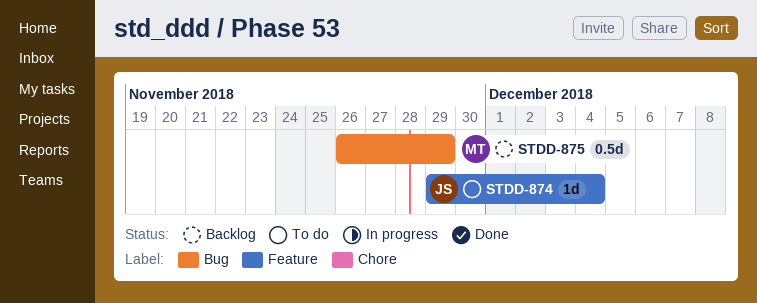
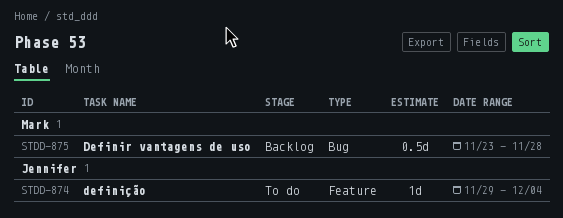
STDD-875, start: Nov 26 -> Nov 23
STDD-875, due: Nov 29 -> Nov 28

